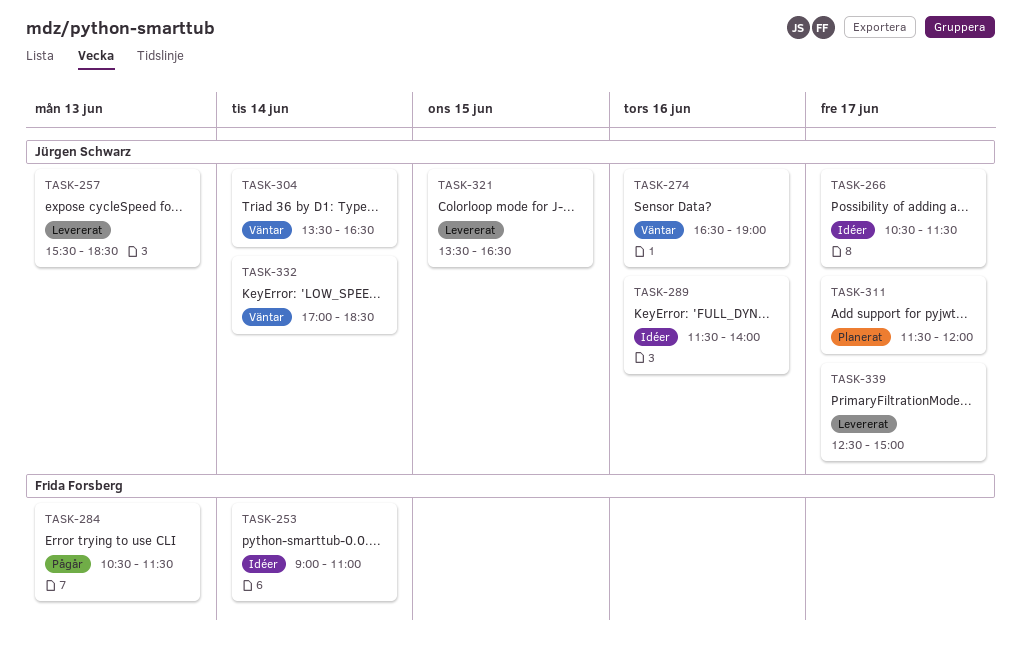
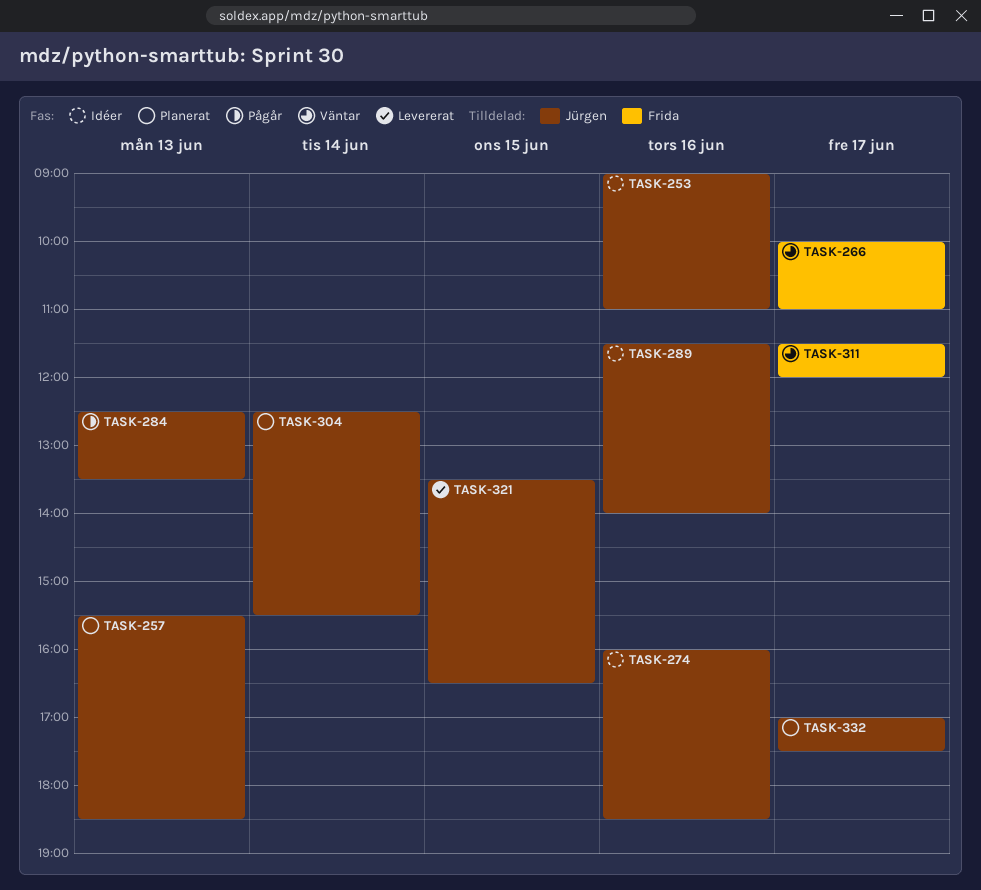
TASK-253, owner: Frida Forsberg -> Jürgen Schwarz
TASK-253, day: Jun 14 -> Jun 16
TASK-257, status: Levererat -> Planerat
TASK-266, status: Idéer -> Väntar
TASK-266, owner: Jürgen Schwarz -> Frida Forsberg
TASK-266, begins: 10:30 -> 10:00
TASK-266, ends: 11:30 -> 11:00
TASK-274, status: Väntar -> Idéer
TASK-274, begins: 16:30 -> 16:00
TASK-274, ends: 19:00 -> 18:30
TASK-284, owner: Frida Forsberg -> Jürgen Schwarz
TASK-284, begins: 10:30 -> 12:30
TASK-284, ends: 11:30 -> 13:30
TASK-304, status: Väntar -> Planerat
TASK-304, begins: 13:30 -> 12:30
TASK-304, ends: 16:30 -> 15:30
TASK-311, status: Planerat -> Väntar
TASK-311, owner: Jürgen Schwarz -> Frida Forsberg
TASK-332, status: Väntar -> Planerat
TASK-332, day: Jun 14 -> Jun 17
TASK-332, ends: 18:30 -> 17:30
TASK-339: present -> none

